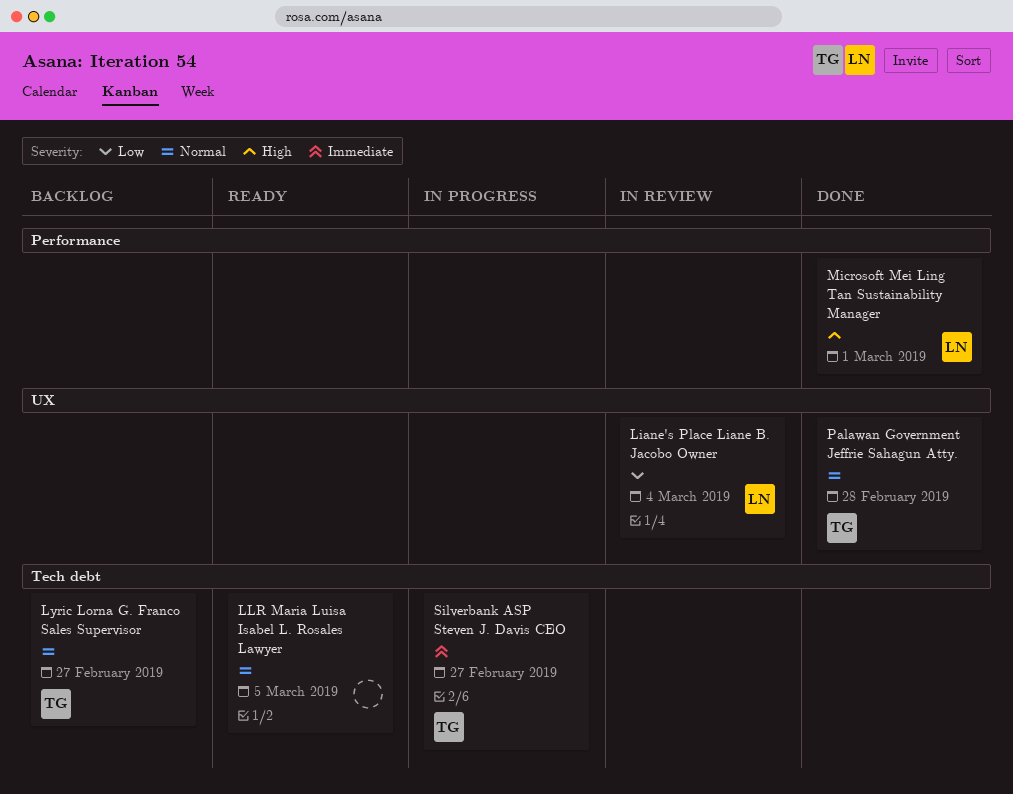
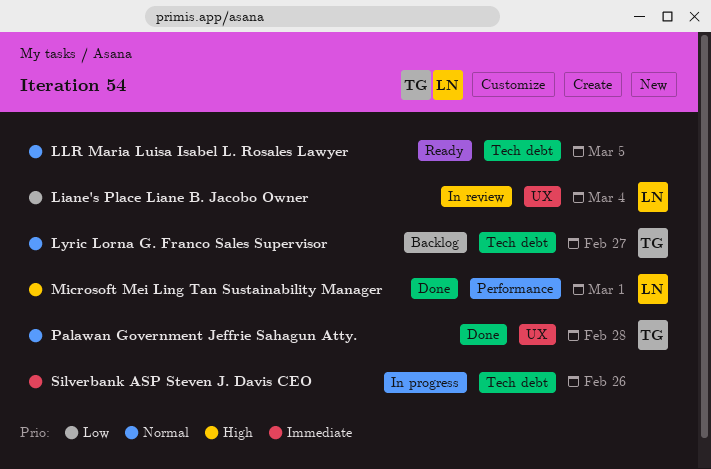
Silverbank ASP Steven J. Davis CEO, owner: TG -> none
Silverbank ASP Steven J. Davis CEO, due: Feb 27 -> Feb 26

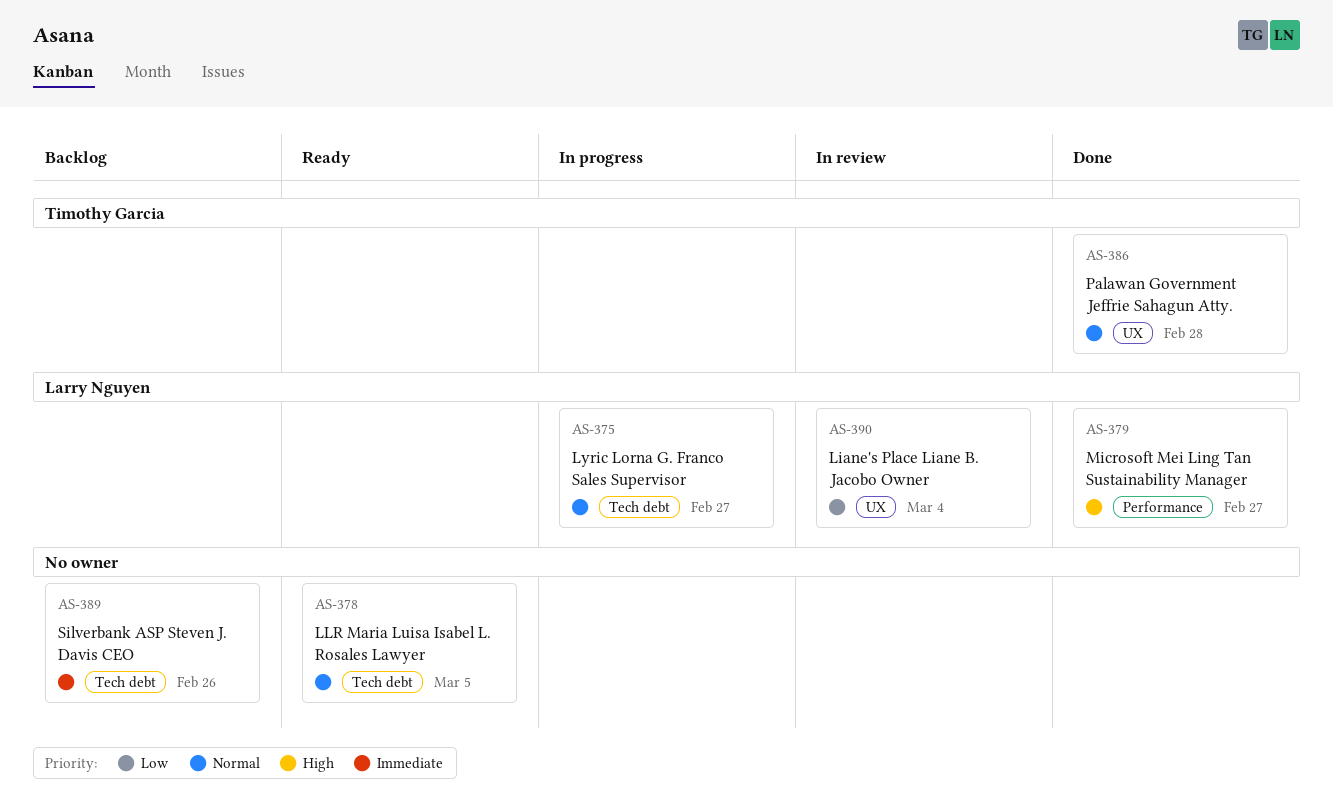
Lyric Lorna G. Franco Sales Supervisor, status: Backlog -> In progress
Lyric Lorna G. Franco Sales Supervisor, owner: Timothy Garcia -> Larry Nguyen
Microsoft Mei Ling Tan Sustainability Manager, due: Mar 1 -> Feb 27
Silverbank ASP Steven J. Davis CEO, status: In progress -> Backlog

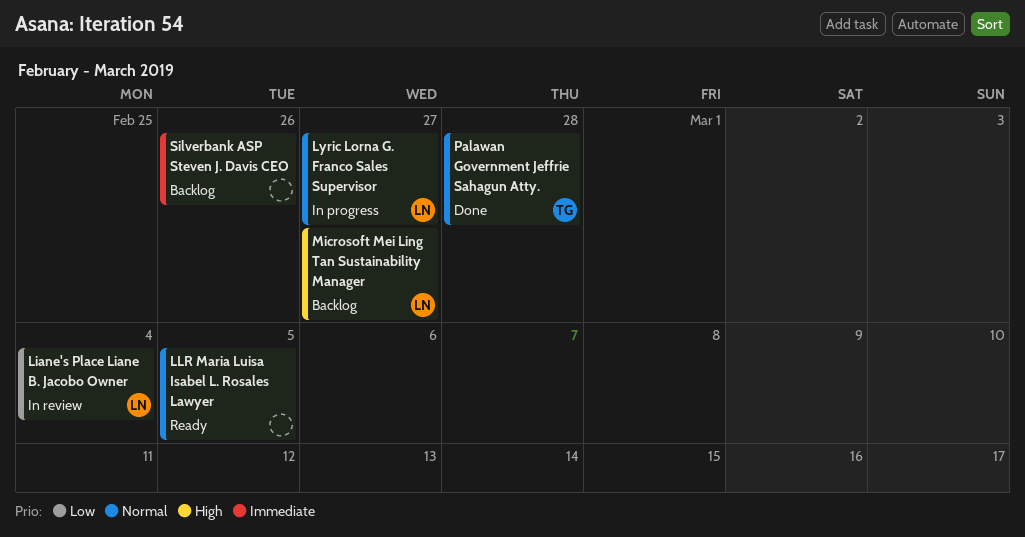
Microsoft Mei Ling Tan Sustainability Manager, status: Done -> Backlog

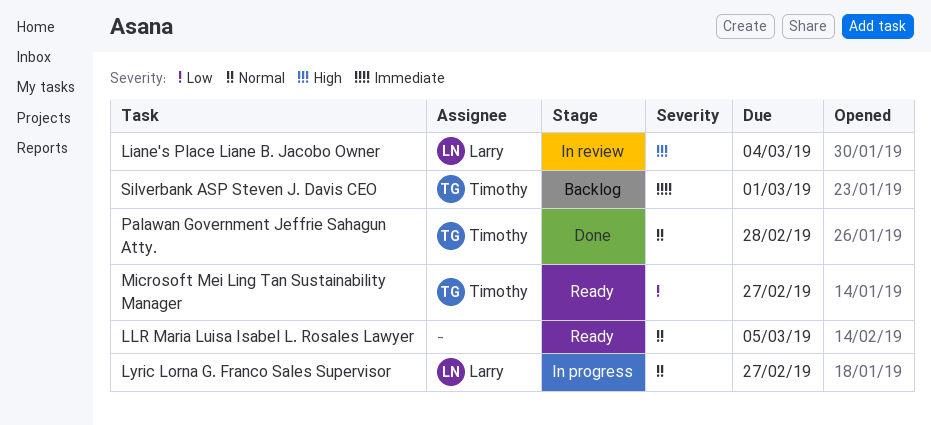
Liane's Place Liane B. Jacobo Owner, priority: Low -> High
Microsoft Mei Ling Tan Sustainability Manager, status: Backlog -> Ready
Microsoft Mei Ling Tan Sustainability Manager, owner: Larry -> Timothy
Microsoft Mei Ling Tan Sustainability Manager, priority: High -> Low
Silverbank ASP Steven J. Davis CEO, owner: none -> Timothy
Silverbank ASP Steven J. Davis CEO, due: Feb 26 -> Mar 1

